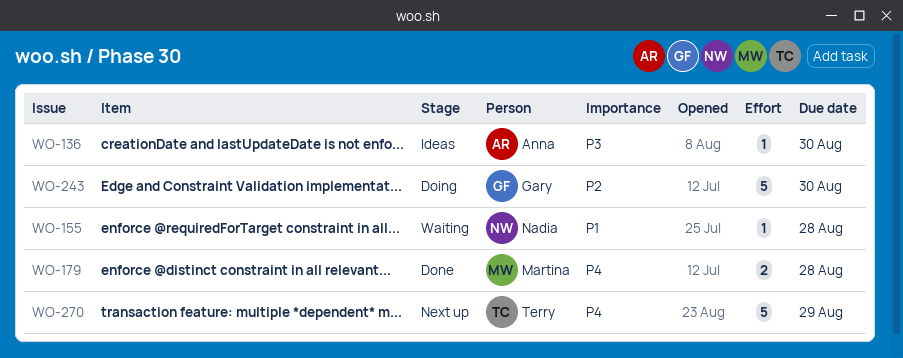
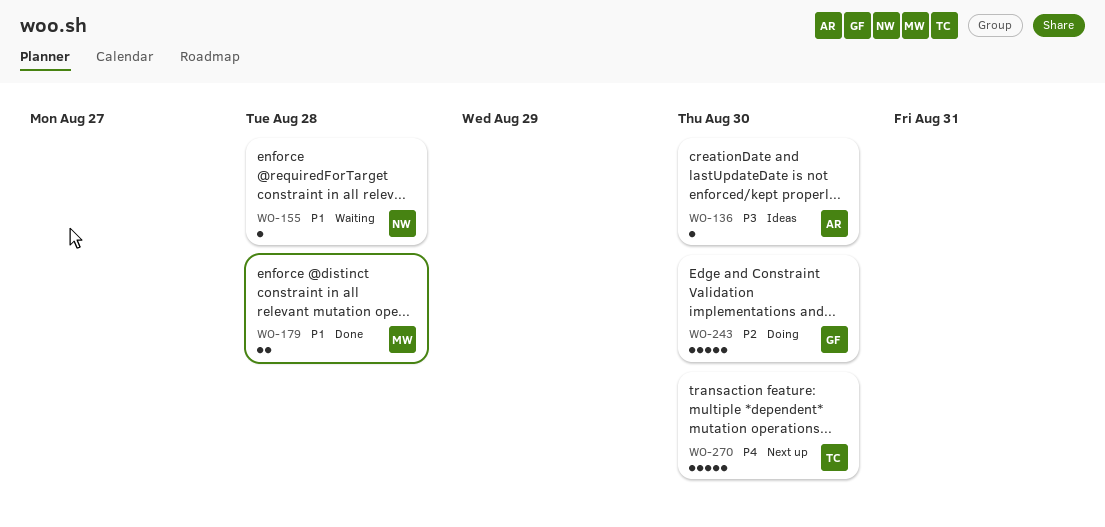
WO-179, priority: P4 -> P1
WO-270, due: Aug 29 -> Aug 30

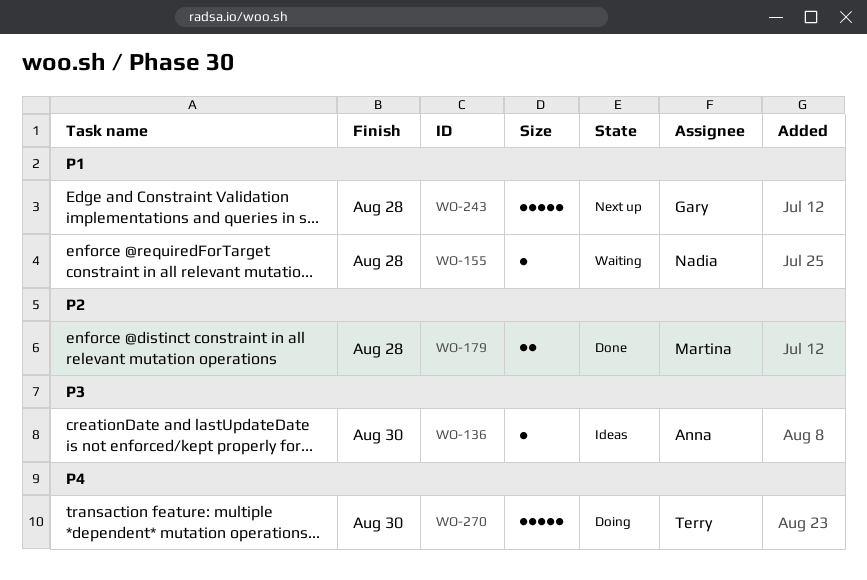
WO-179, priority: P1 -> P2
WO-243, status: Doing -> Next up
WO-243, priority: P2 -> P1
WO-243, due: Aug 30 -> Aug 28
WO-270, status: Next up -> Doing

